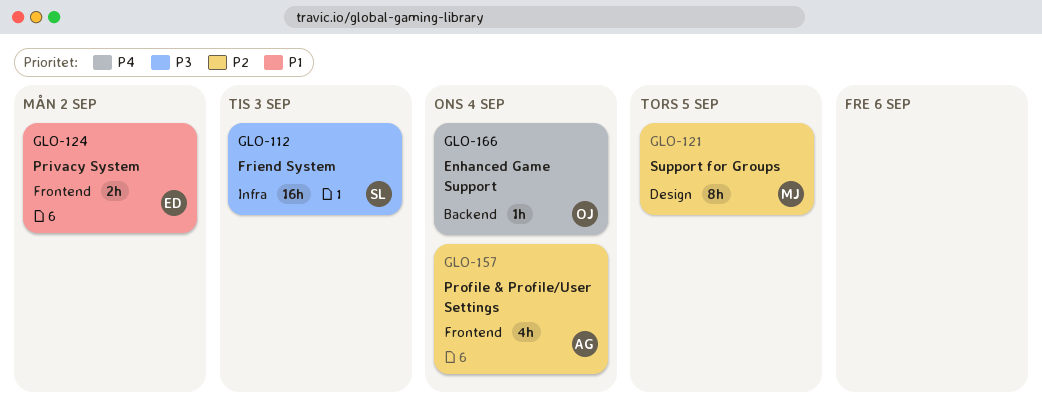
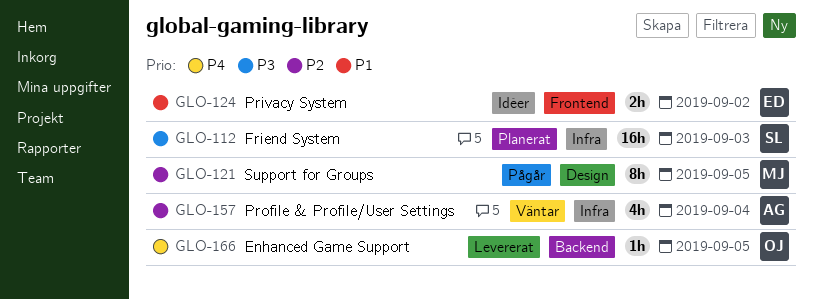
GLO-157, label: Frontend -> Infra
GLO-166, due: Sep 4 -> Sep 5

